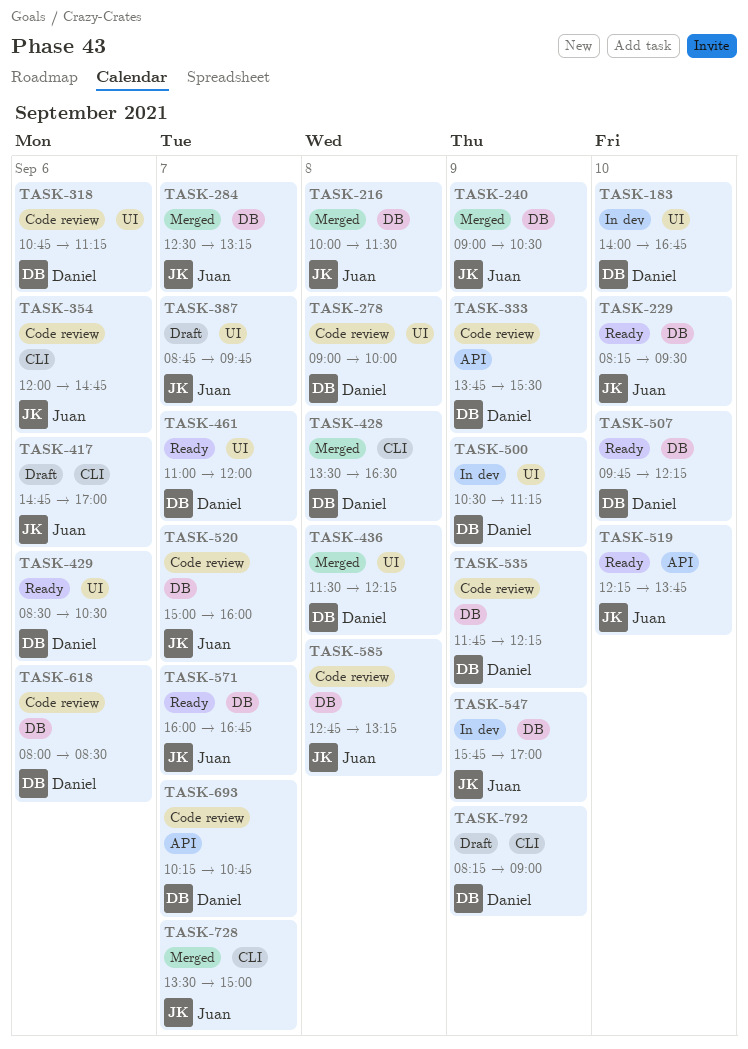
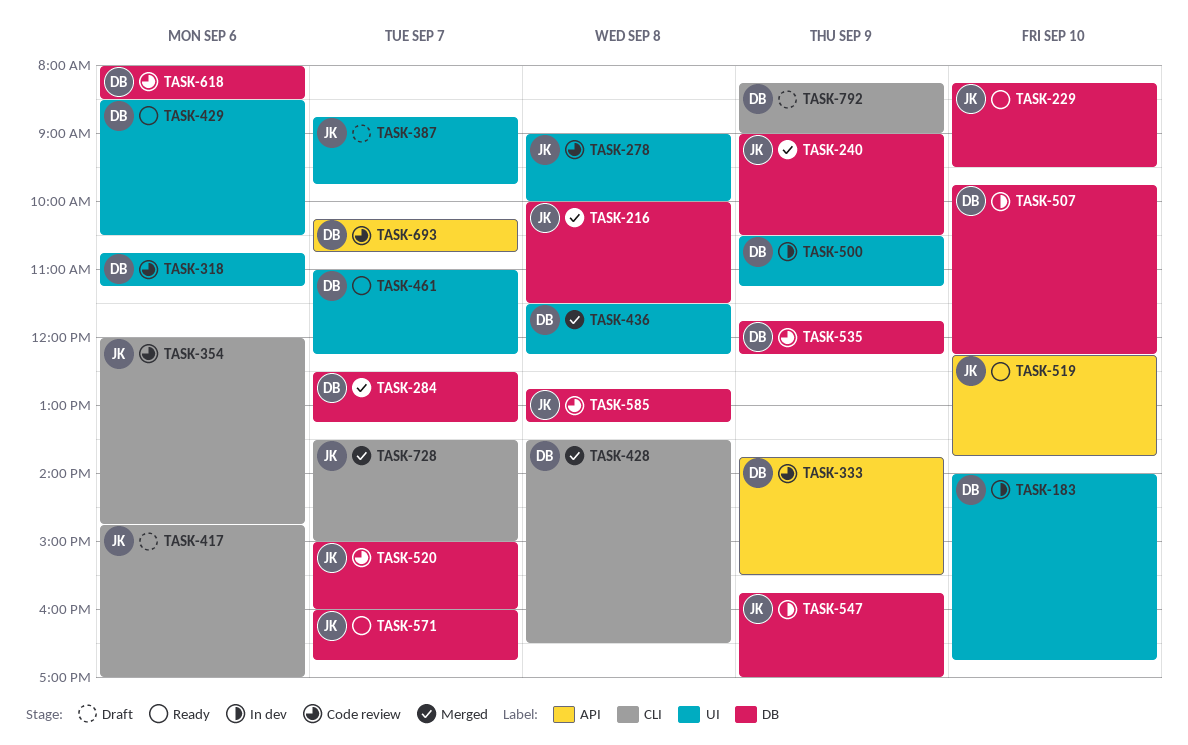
TASK-278, owner: Daniel -> Juan
TASK-284, owner: Juan -> Daniel
TASK-461, ends: 12:00 -> 12:15
TASK-507, status: Ready -> In dev

